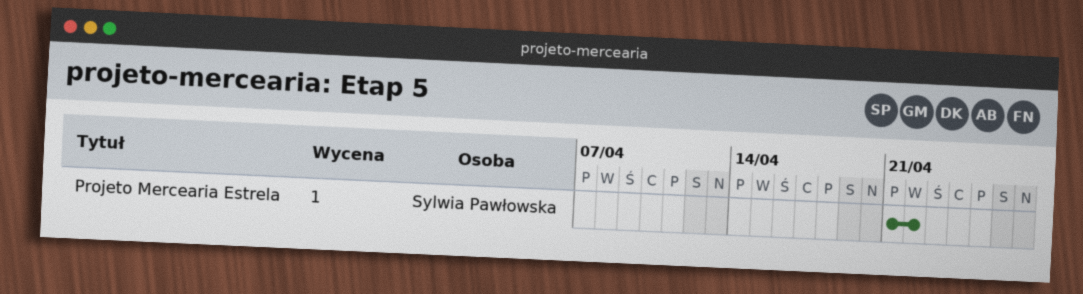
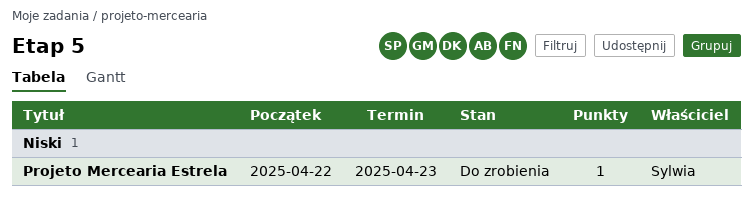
Projeto Mercearia Estrela, start: Apr 21 -> Apr 22
Projeto Mercearia Estrela, due: Apr 22 -> Apr 23

